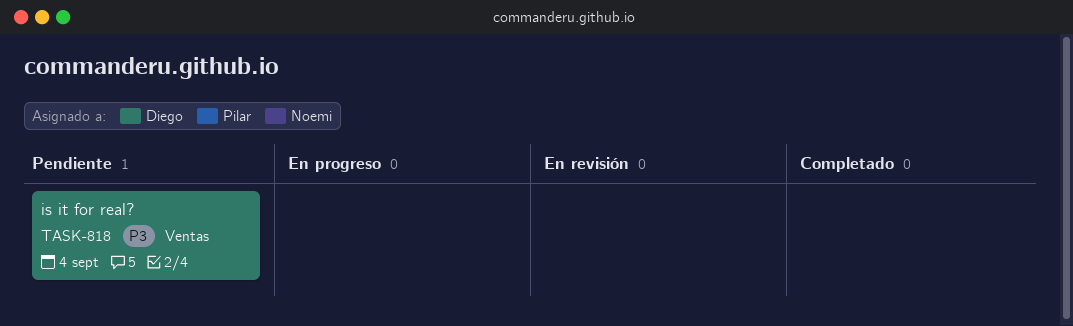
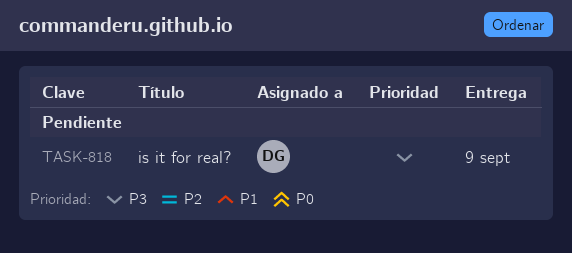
TASK-818, due: Sep 4 -> Sep 9

